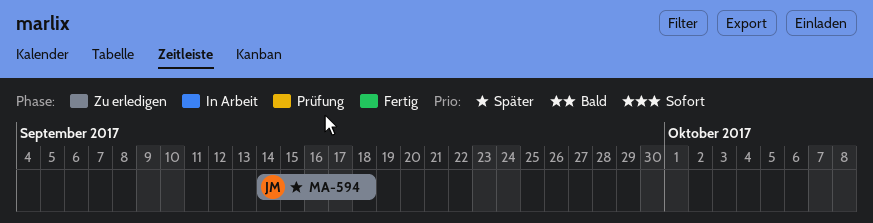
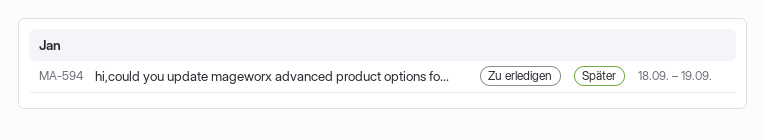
MA-594, start: Sep 14 -> Sep 18
MA-594, due: Sep 18 -> Sep 19

